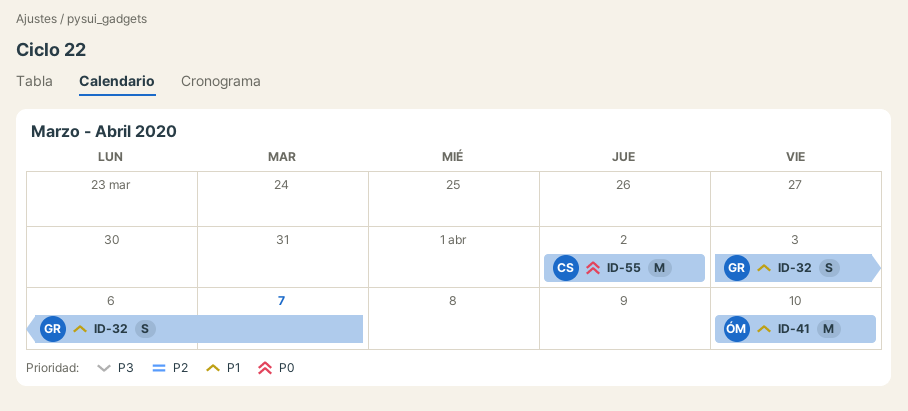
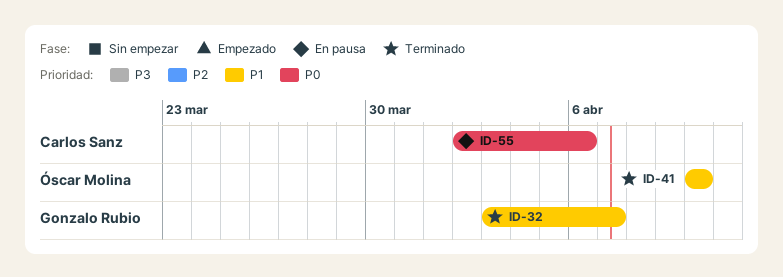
ID-55, due: Apr 2 -> Apr 6

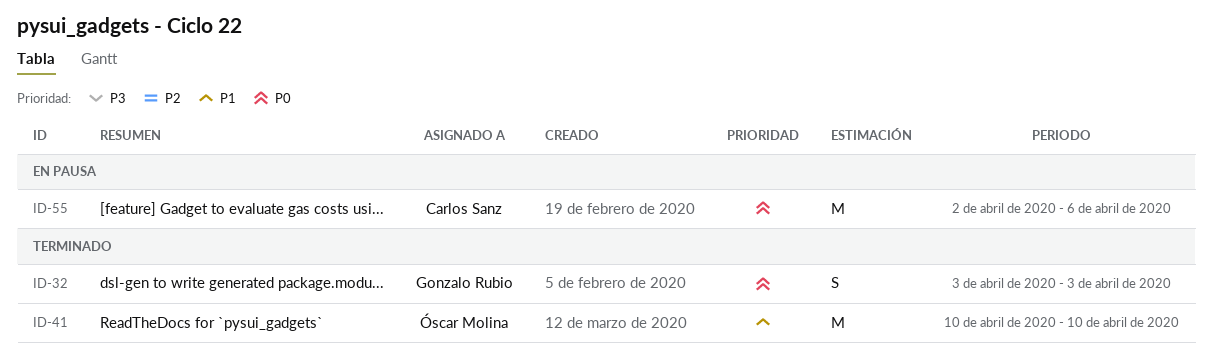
ID-32, priority: P1 -> P0
ID-32, due: Apr 7 -> Apr 3

